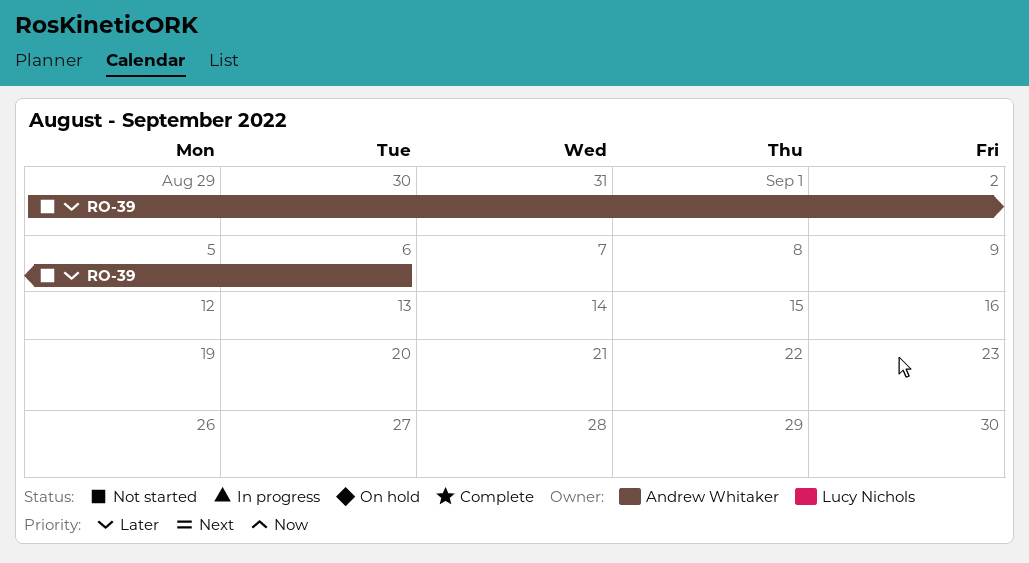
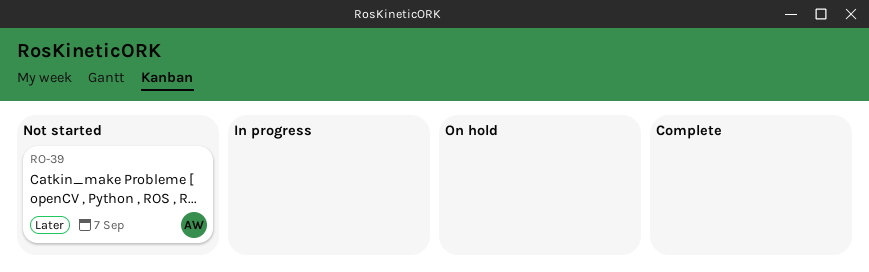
RO-39, due: Sep 6 -> Sep 7

